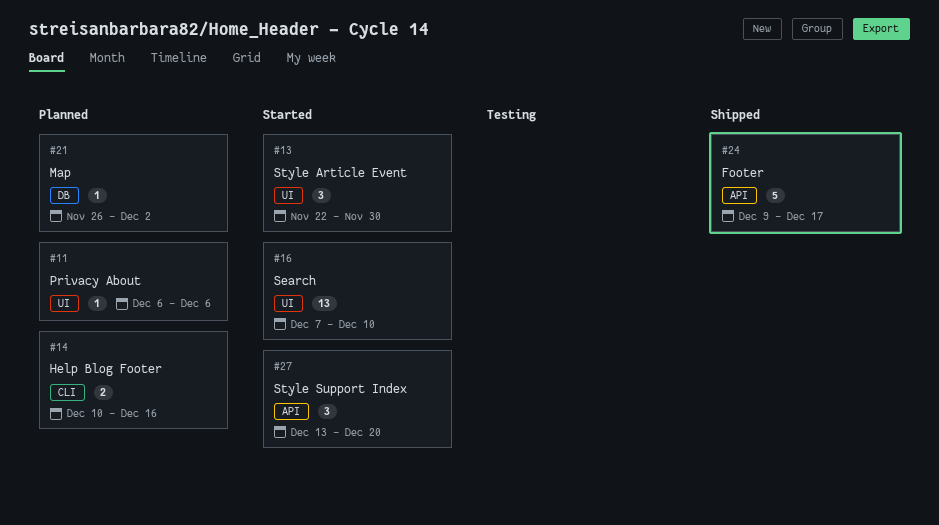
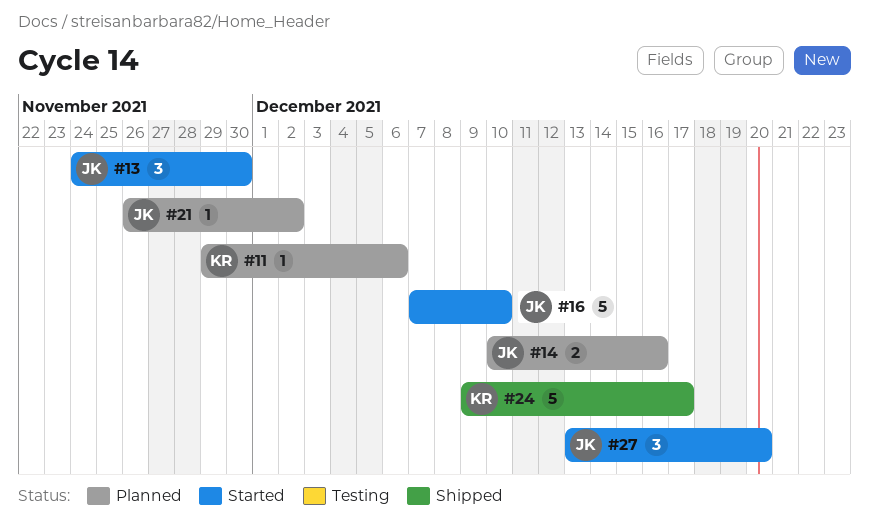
#11, start: Dec 6 -> Nov 29
#13, start: Nov 22 -> Nov 24
#16, estimate: 13 -> 5

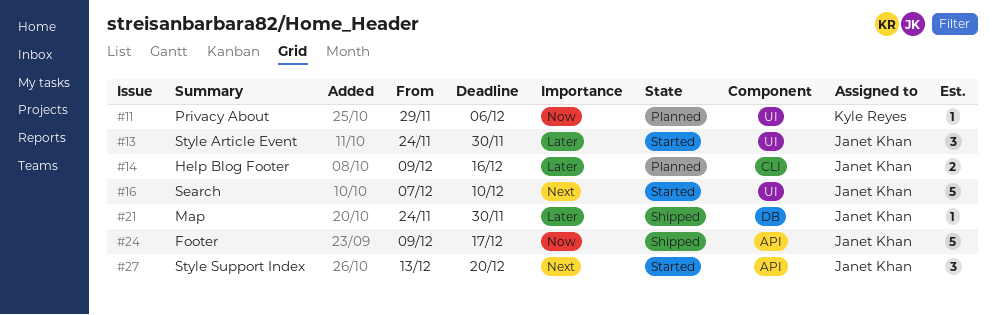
#14, start: Dec 10 -> Dec 9
#21, status: Planned -> Shipped
#21, start: Nov 26 -> Nov 24
#21, due: Dec 2 -> Nov 30
#24, owner: Kyle Reyes -> Janet Khan

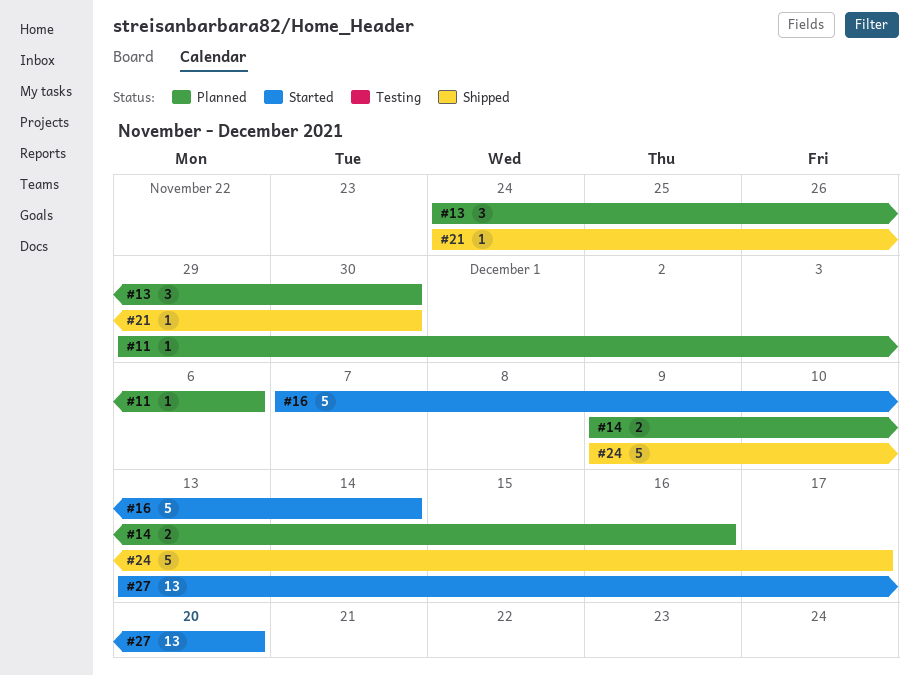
#13, status: Started -> Planned
#16, due: Dec 10 -> Dec 14
#27, estimate: 3 -> 13

